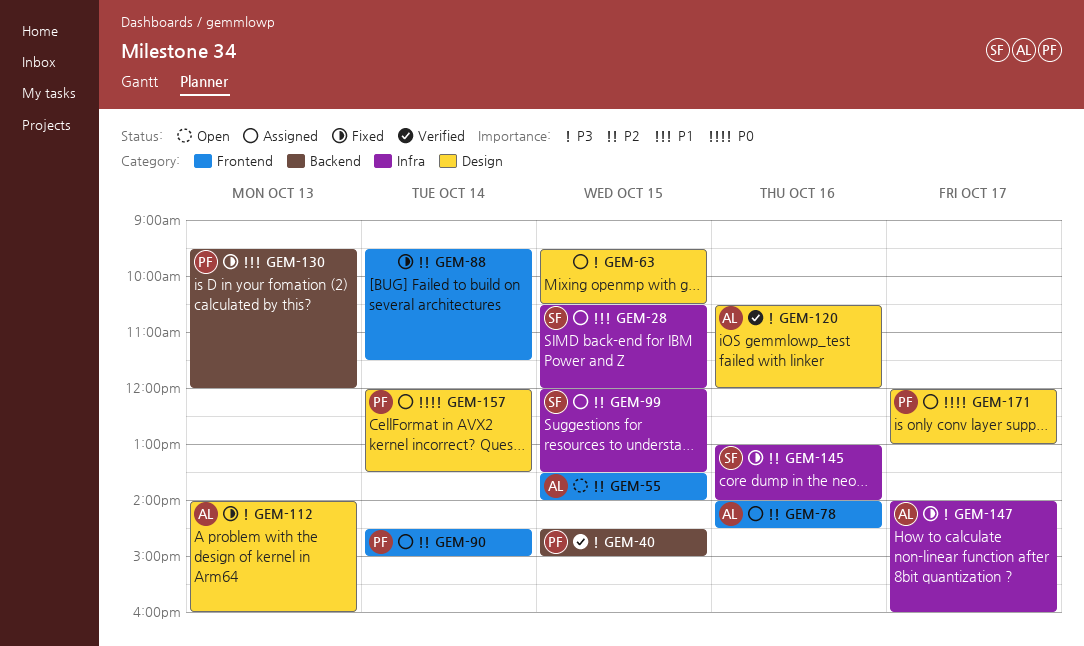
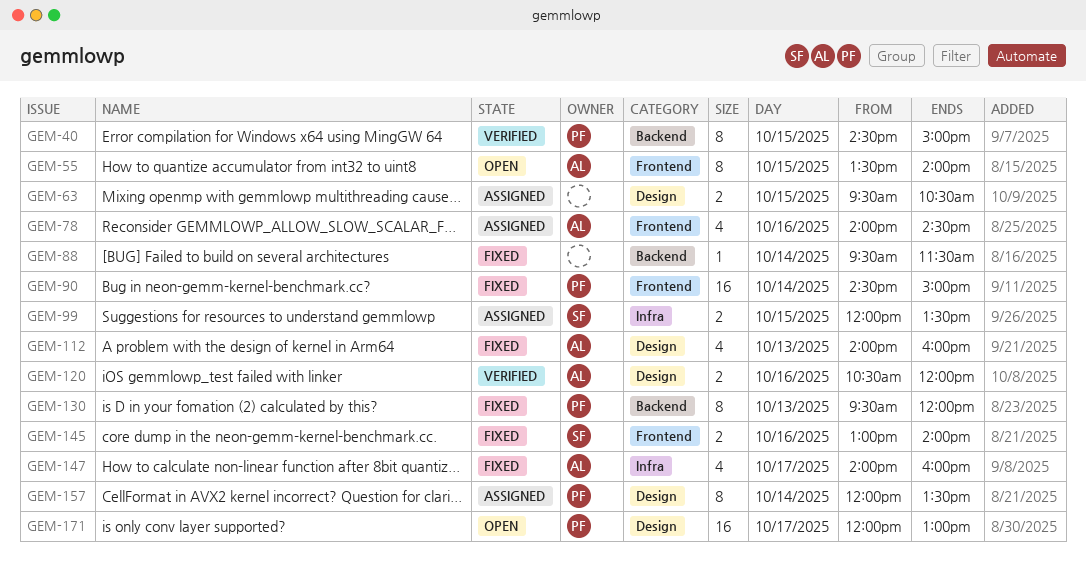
GEM-28: present -> none
GEM-88, label: Frontend -> Backend
GEM-90, status: Assigned -> Fixed
GEM-145, label: Infra -> Frontend
GEM-171, status: Assigned -> Open

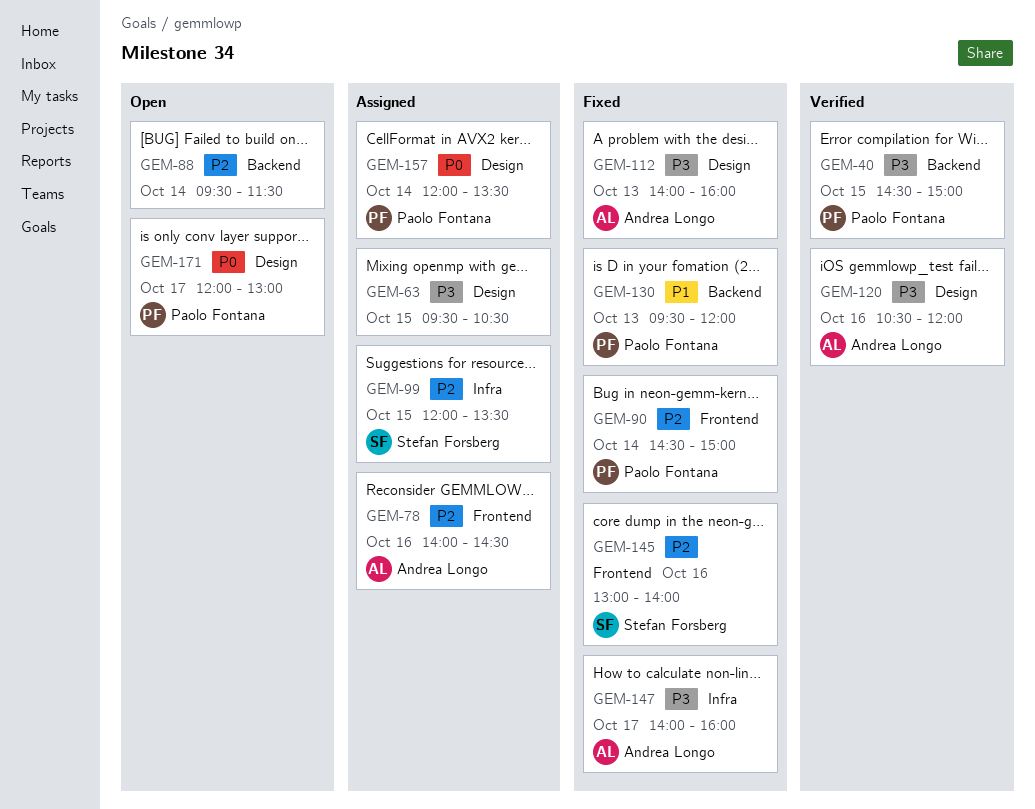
GEM-55: present -> none
GEM-88, status: Fixed -> Open

